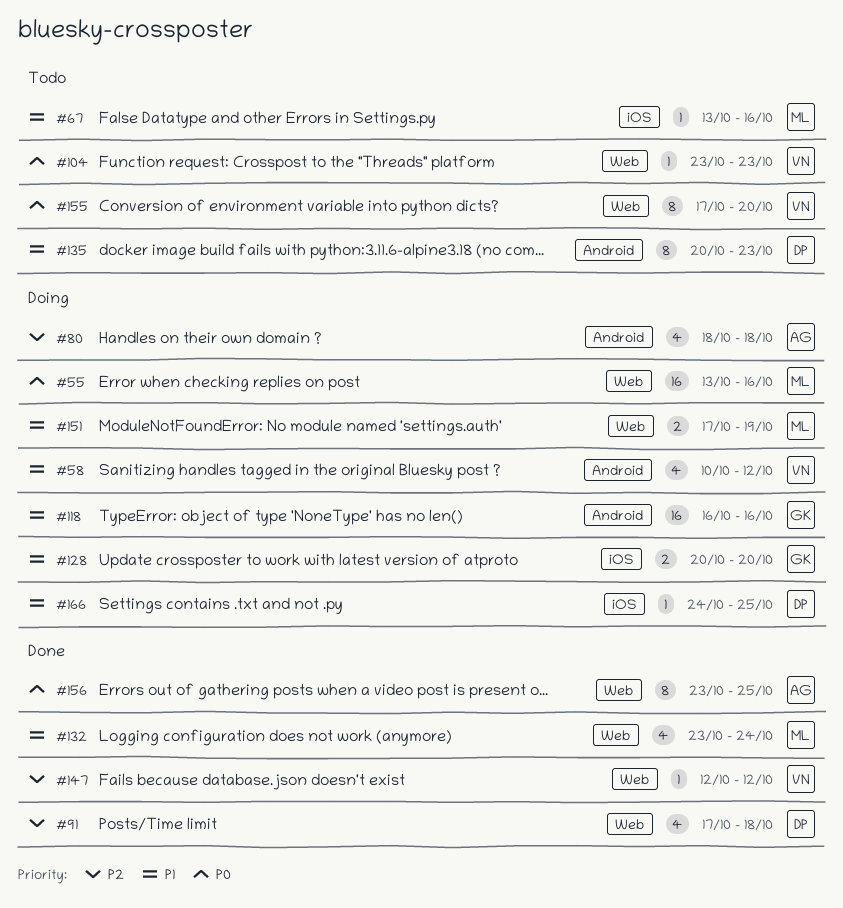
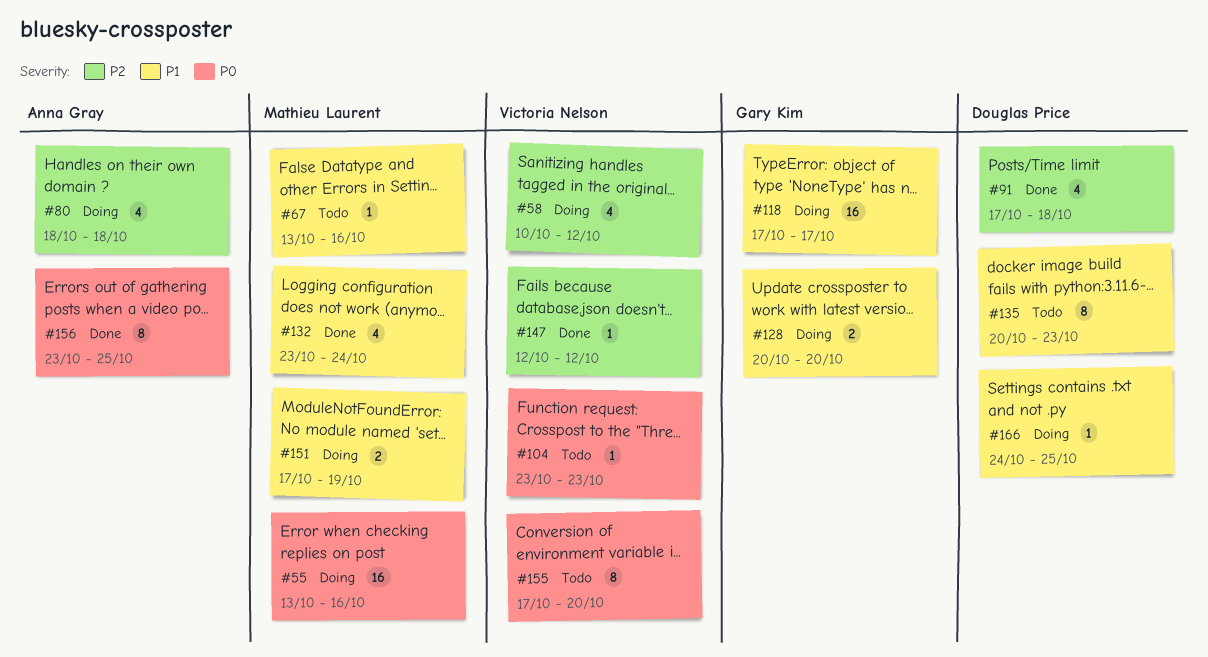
#58, priority: P1 -> P2
#118, start: Oct 16 -> Oct 17
#118, due: Oct 16 -> Oct 17

